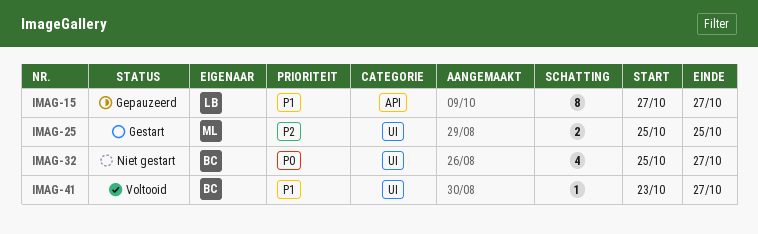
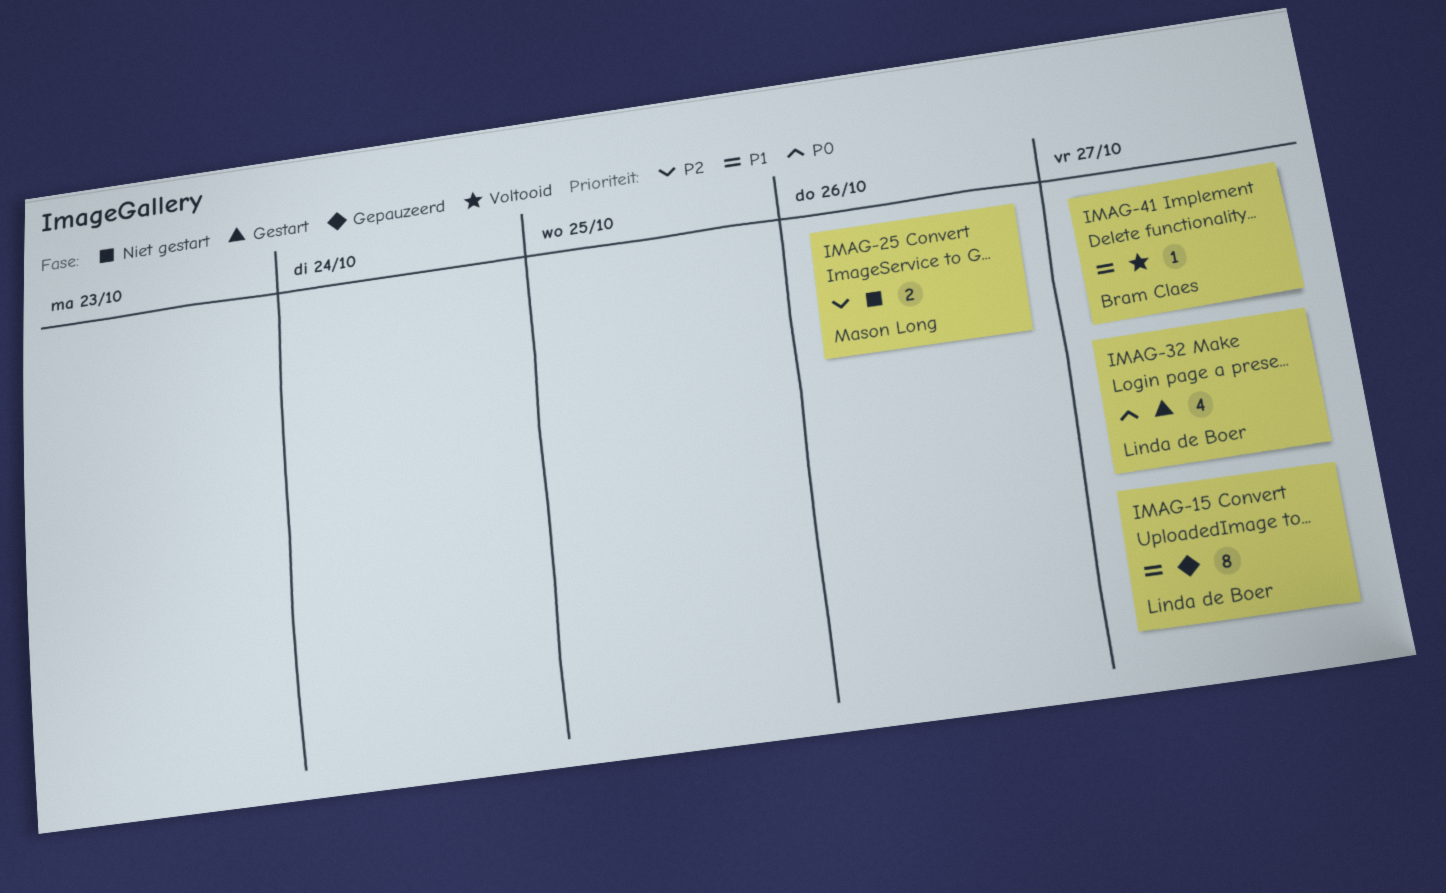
IMAG-25, status: Gestart -> Niet gestart
IMAG-25, due: Oct 25 -> Oct 26
IMAG-32, status: Niet gestart -> Gestart
IMAG-32, owner: Bram Claes -> Linda de Boer

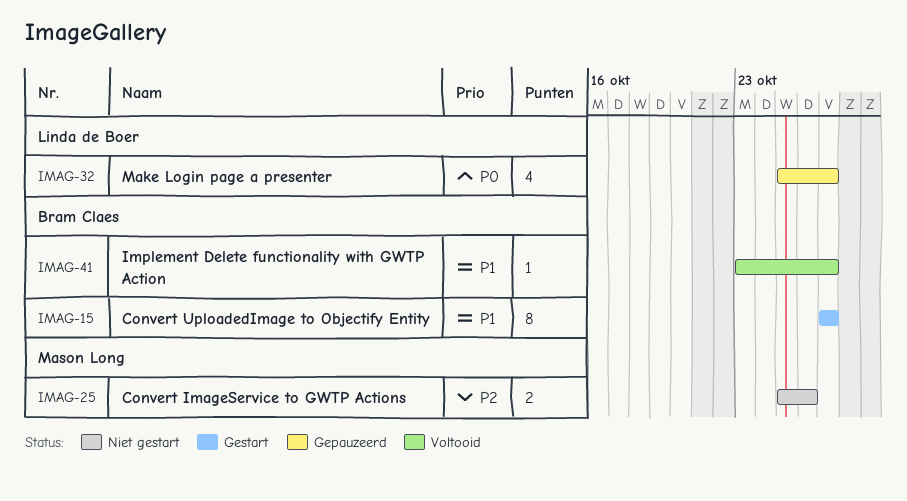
IMAG-15, status: Gepauzeerd -> Gestart
IMAG-15, owner: Linda de Boer -> Bram Claes
IMAG-32, status: Gestart -> Gepauzeerd

